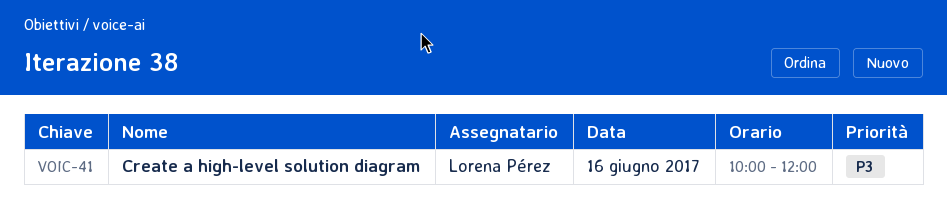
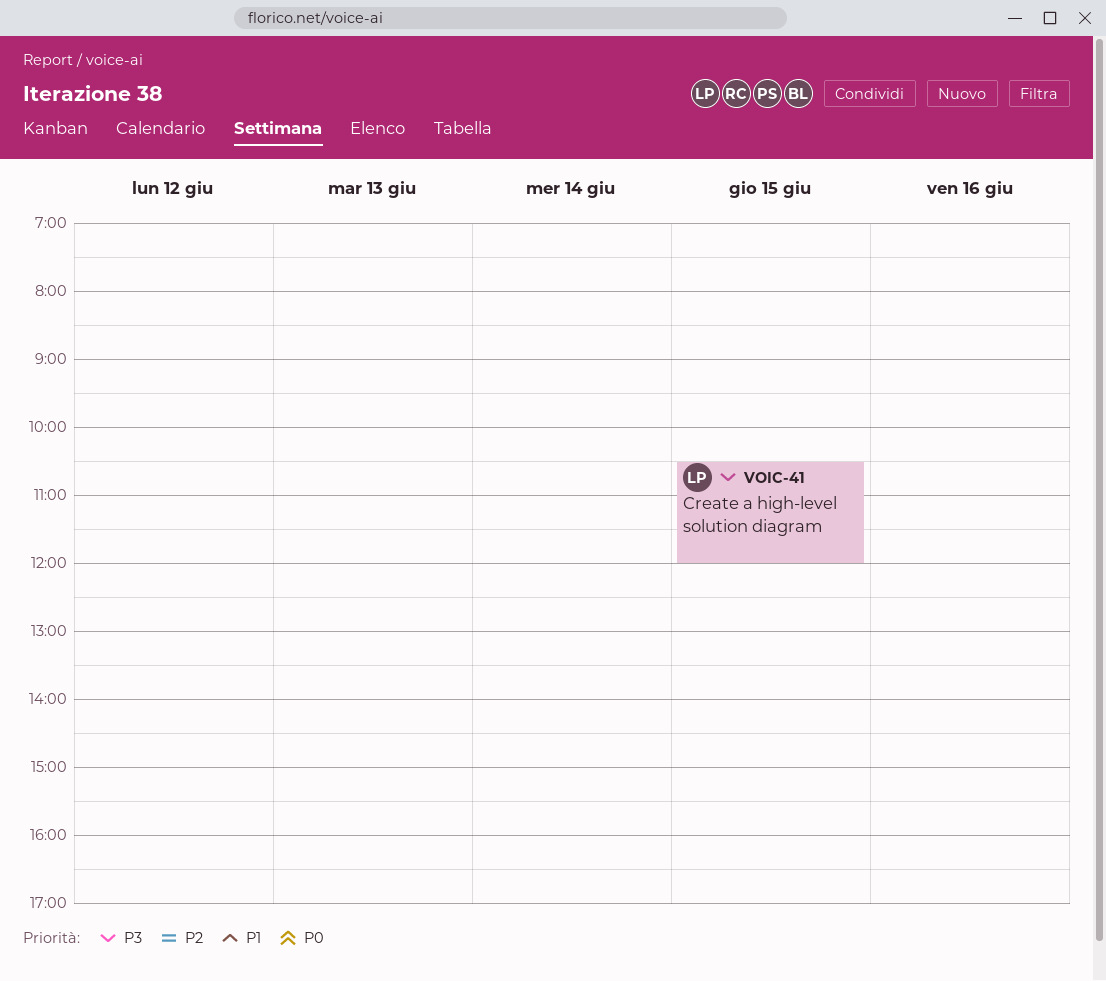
VOIC-41, day: Jun 16 -> Jun 15
VOIC-41, begins: 10:00 -> 10:30

